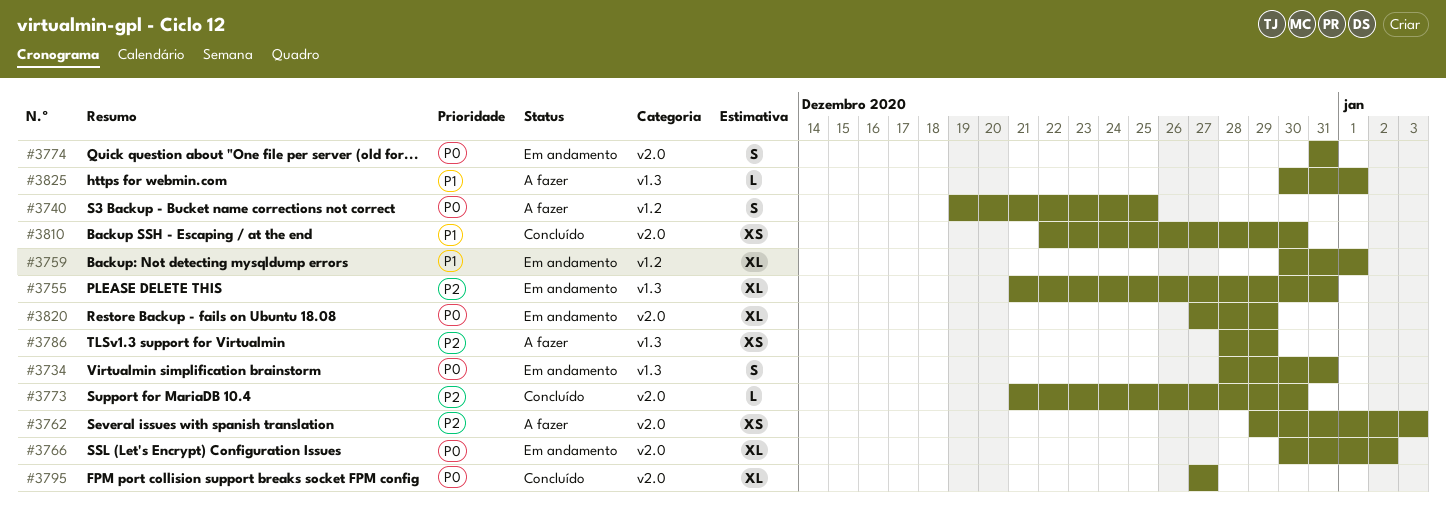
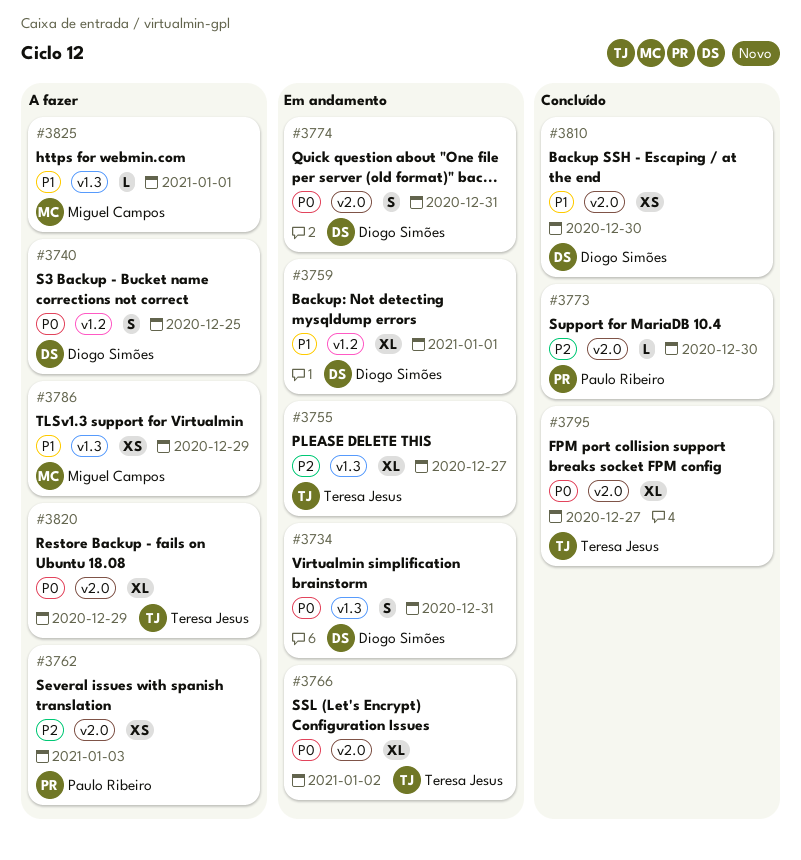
#3755, due: Dec 31 -> Dec 27
#3786, priority: P2 -> P1
#3820, status: Em andamento -> A fazer

